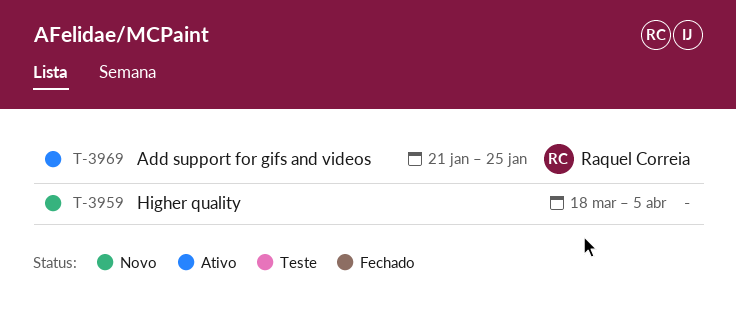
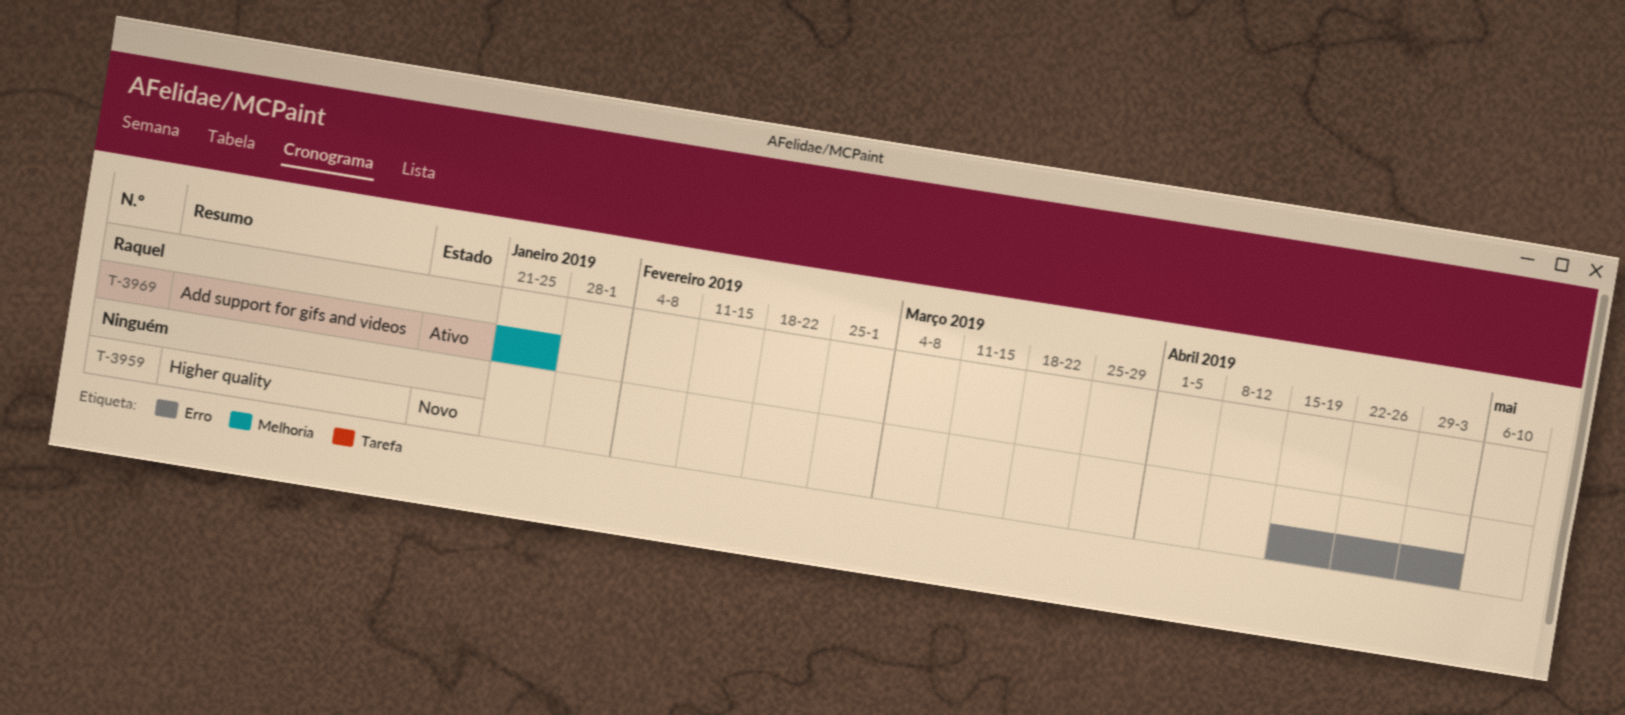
T-3959, start: Mar 18 -> Apr 15
T-3959, due: Apr 5 -> May 3

